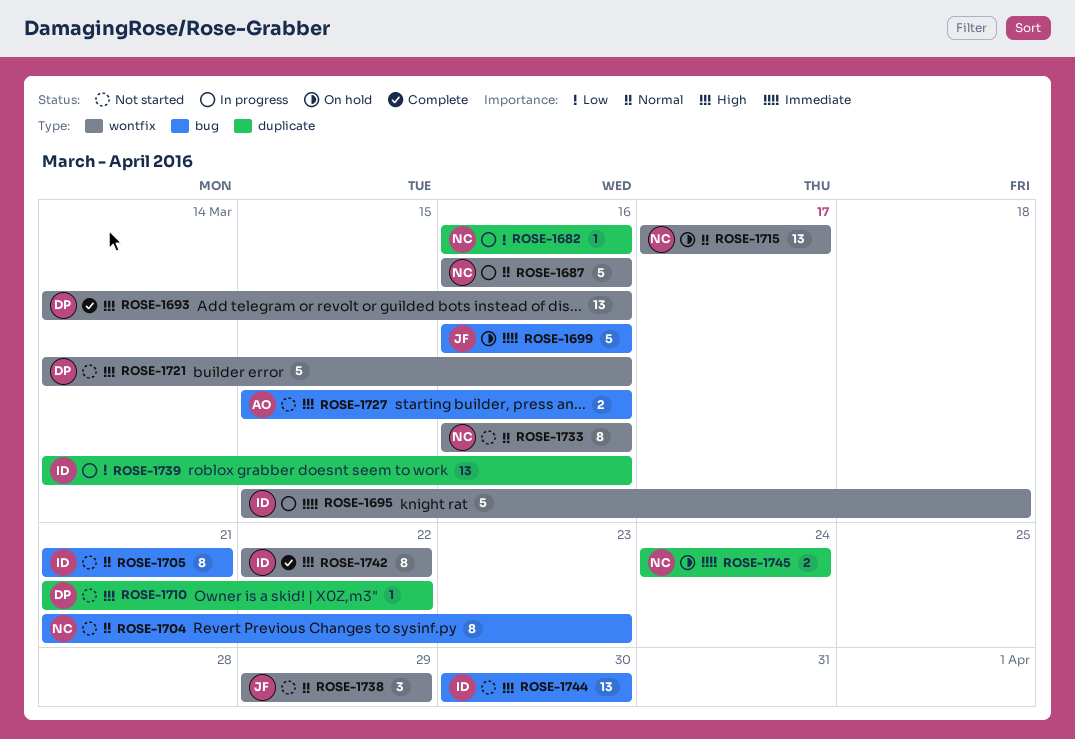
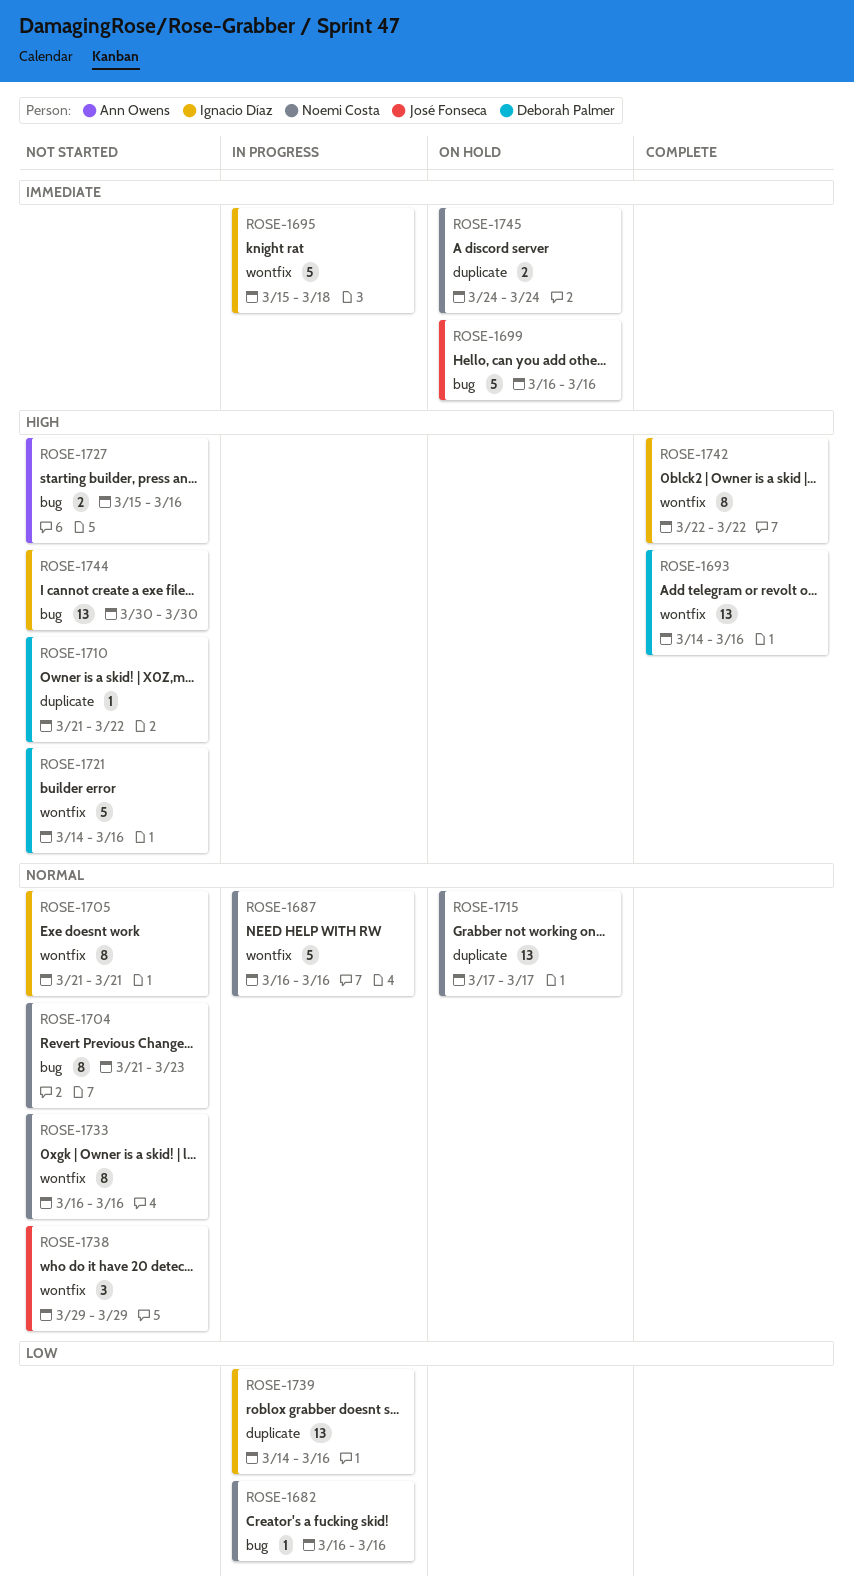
ROSE-1682, label: duplicate -> bug
ROSE-1705, label: bug -> wontfix
ROSE-1715, label: wontfix -> duplicate

